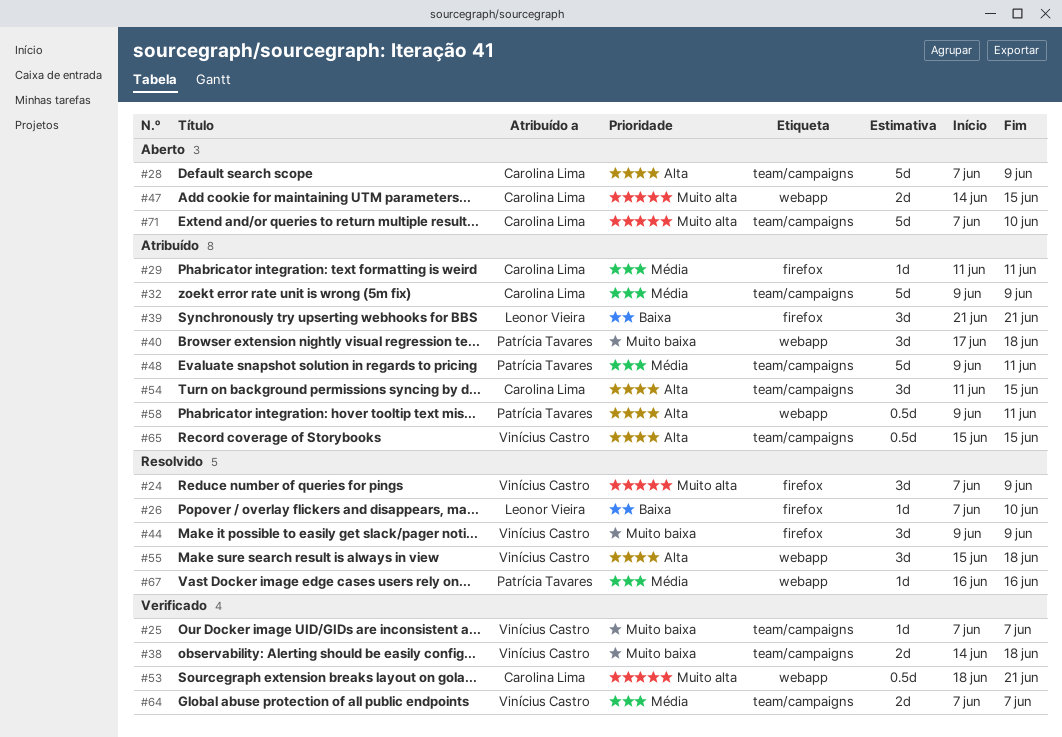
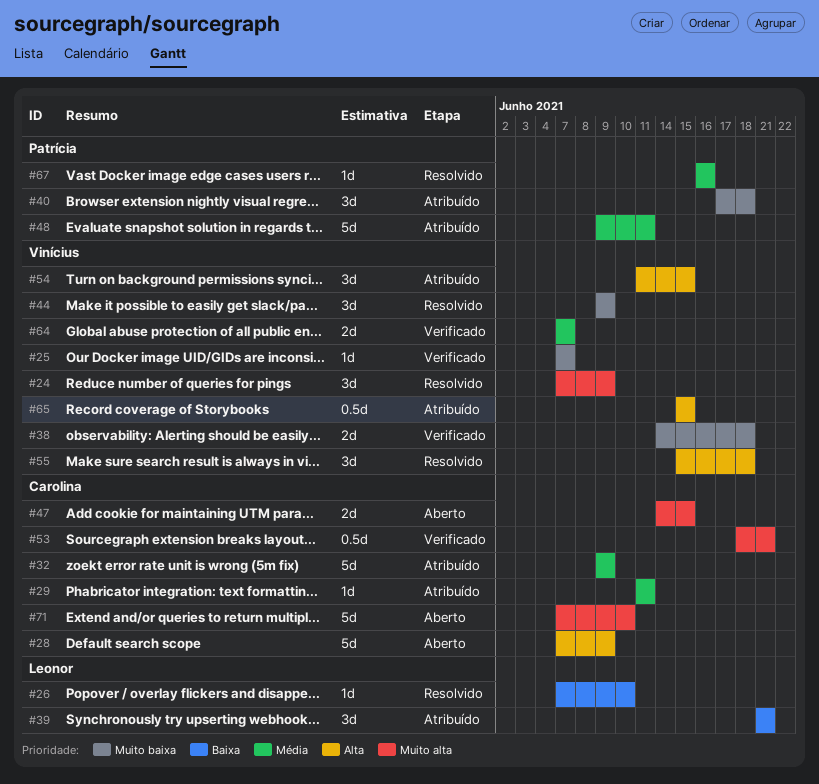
#54, owner: Carolina Lima -> Vinícius Castro
#58: present -> none

